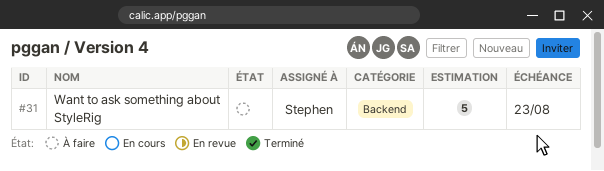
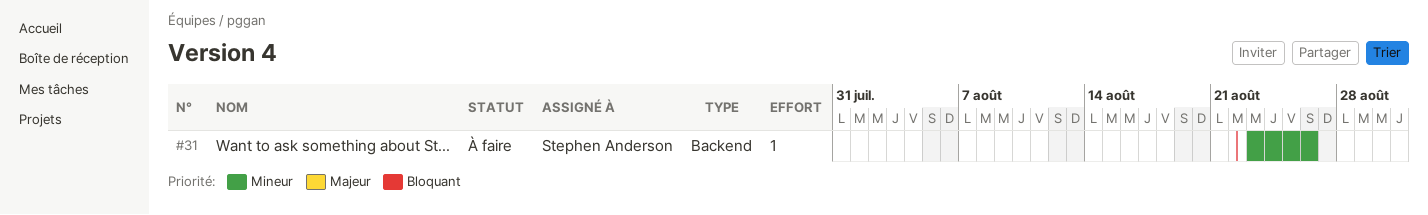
#31, estimate: 5 -> 1
#31, due: Aug 23 -> Aug 26

